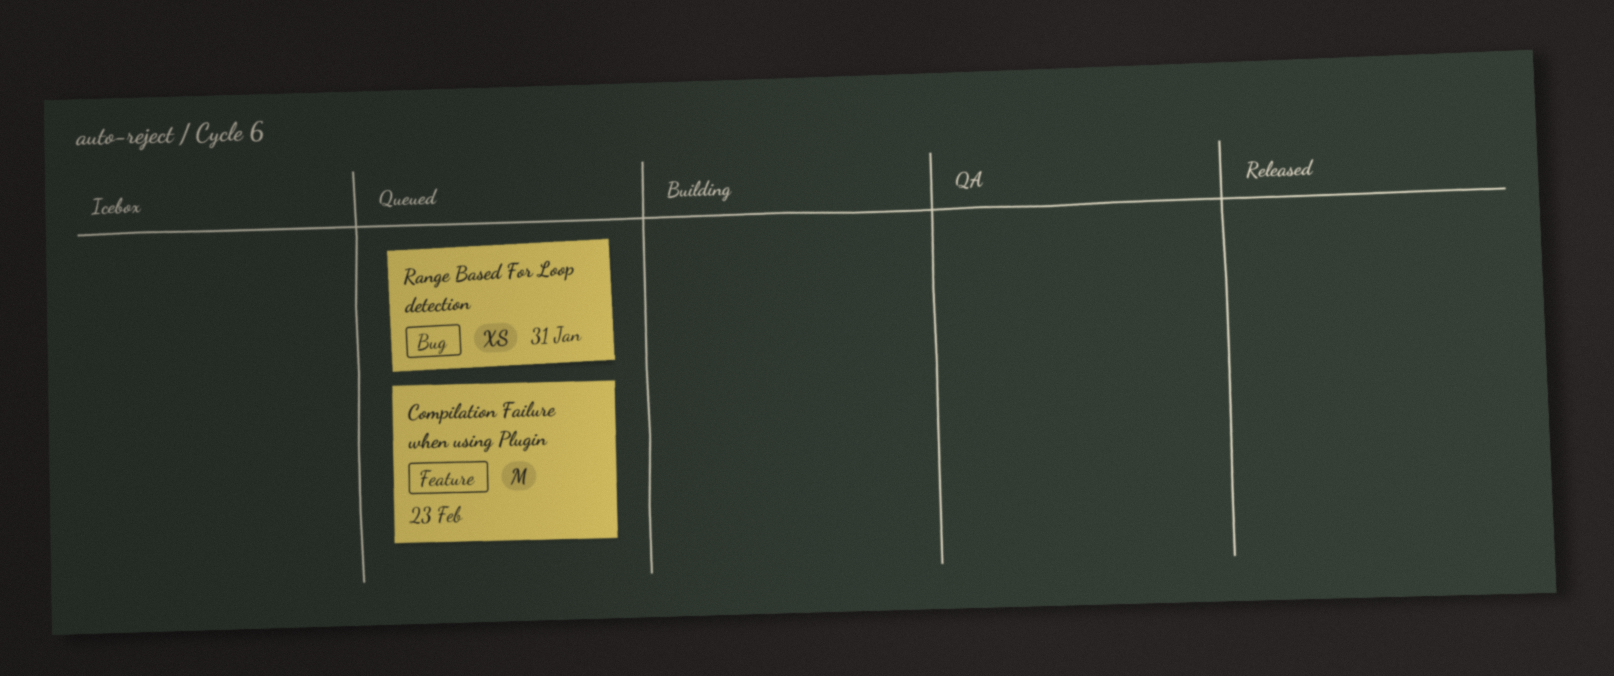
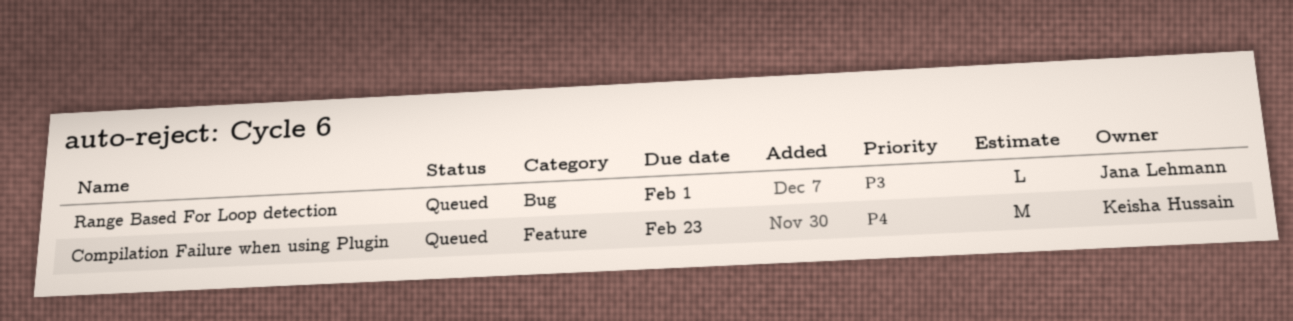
Range Based For Loop detection, estimate: XS -> L
Range Based For Loop detection, due: Jan 31 -> Feb 1

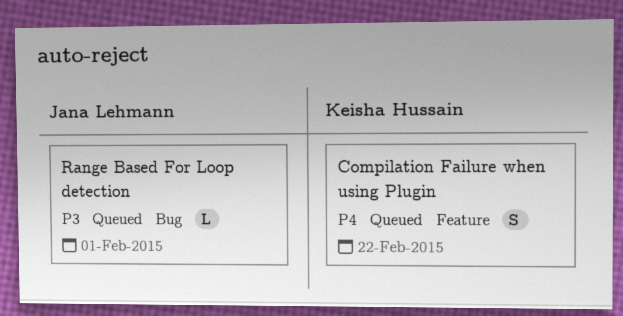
Compilation Failure when using Plugin, estimate: M -> S
Compilation Failure when using Plugin, due: Feb 23 -> Feb 22

